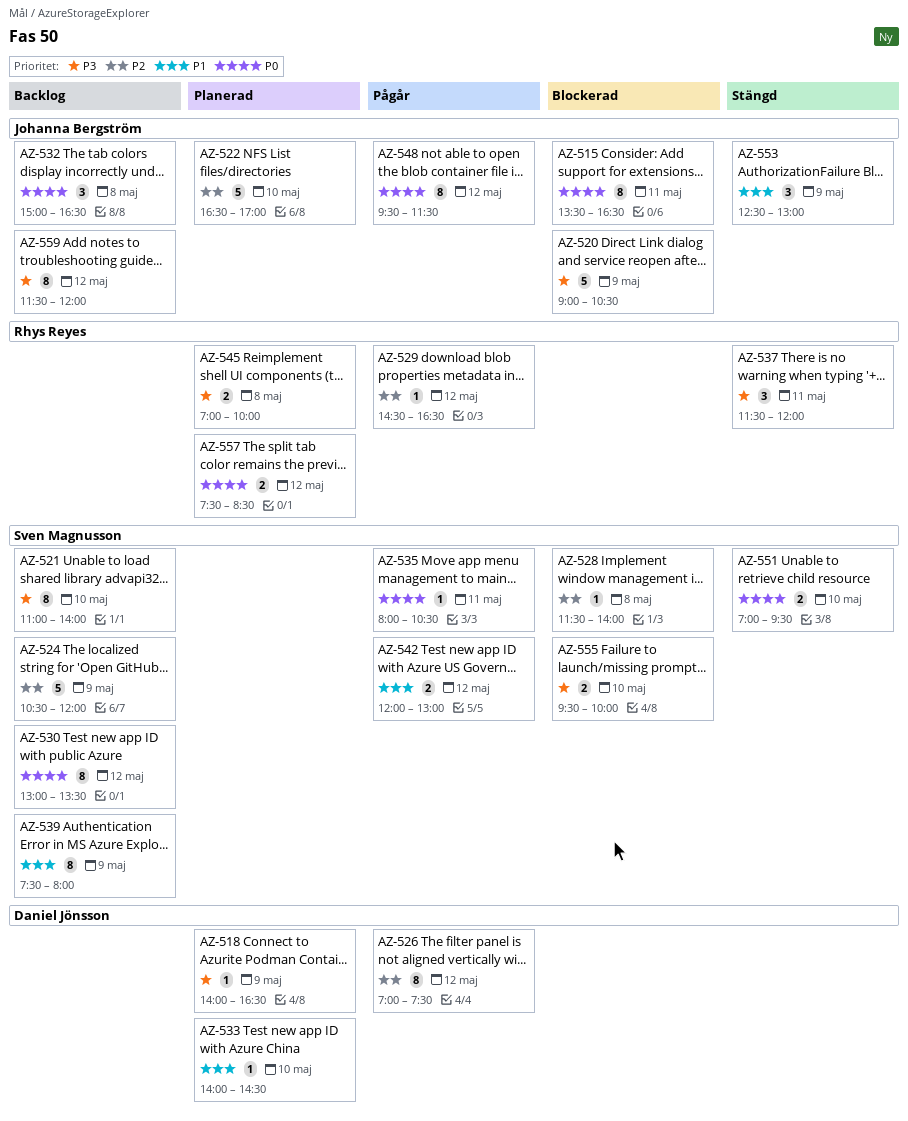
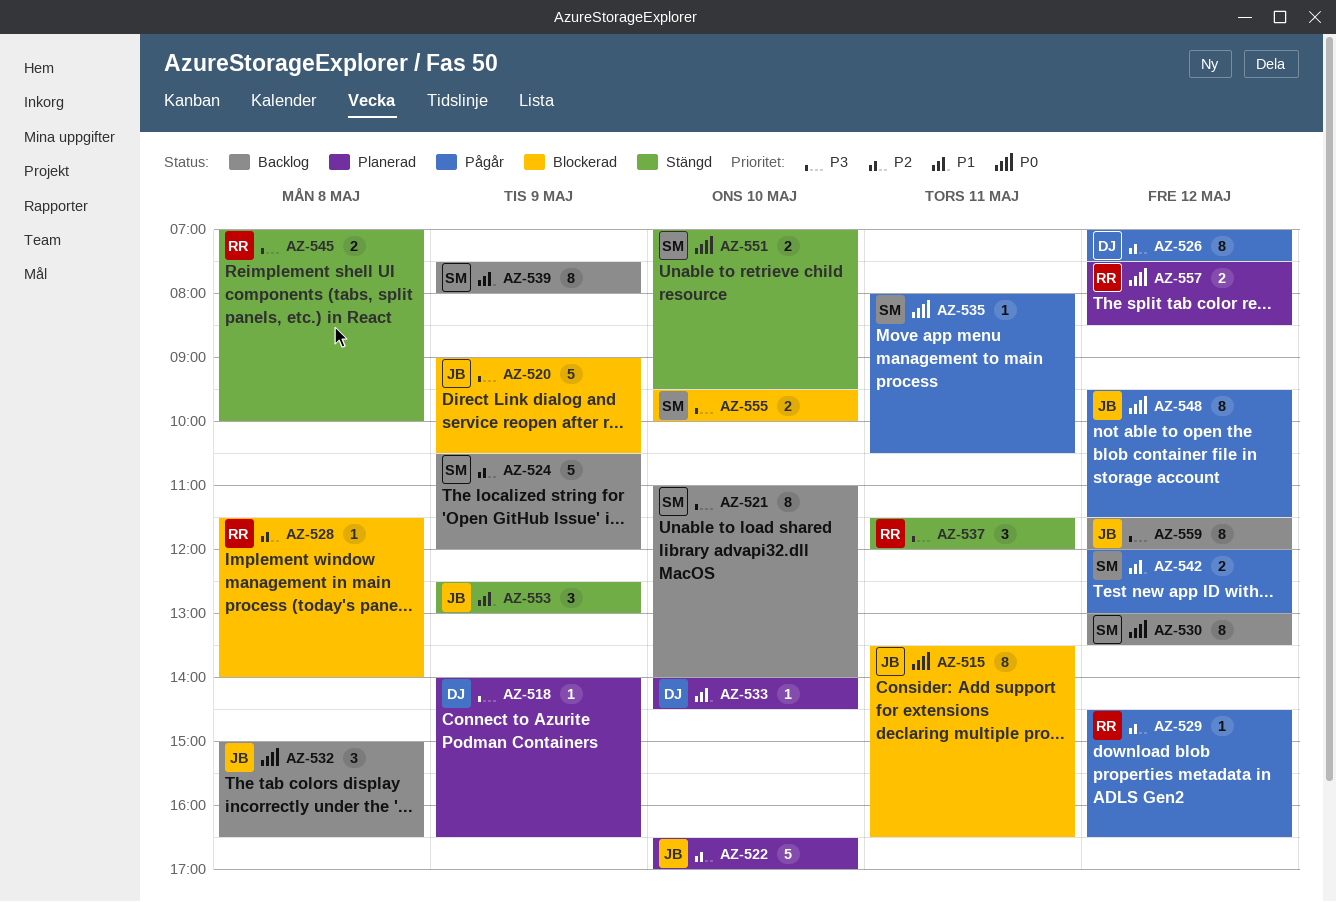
AZ-528, owner: Sven Magnusson -> Rhys Reyes
AZ-545, status: Planerad -> Stängd

